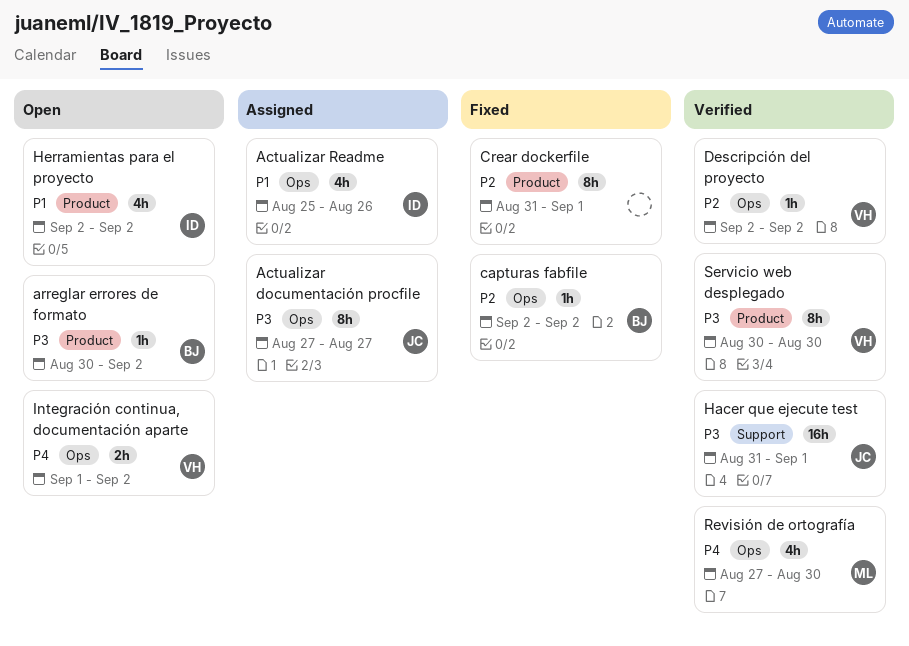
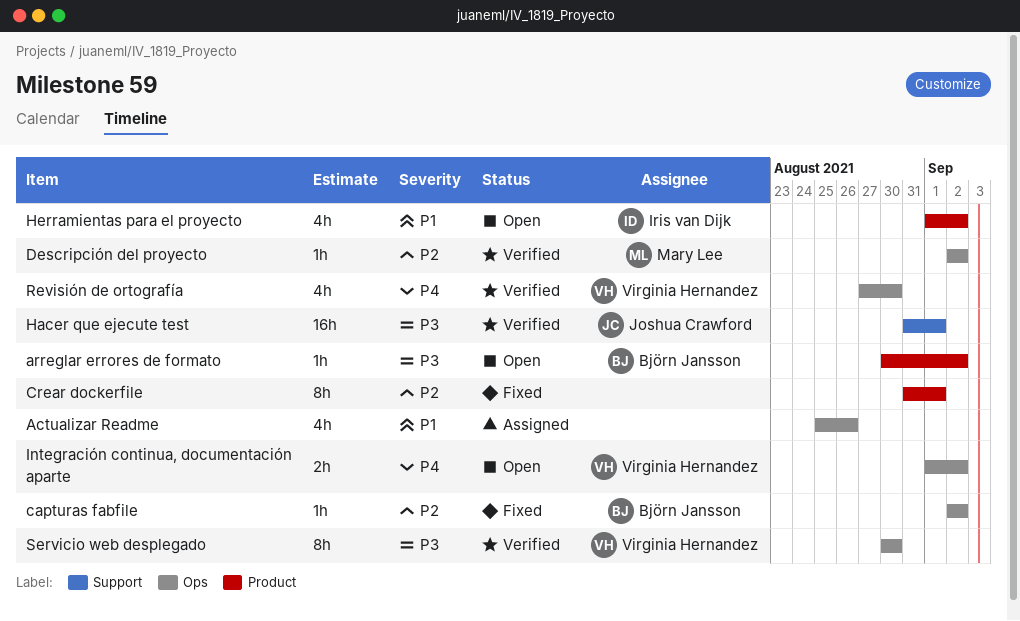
Actualizar documentación procfile: present -> none
Actualizar Readme, owner: Iris van Dijk -> none
Descripción del proyecto, owner: Virginia Hernandez -> Mary Lee
Herramientas para el proyecto, start: Sep 2 -> Sep 1
Revisión de ortografía, owner: Mary Lee -> Virginia Hernandez
Servicio web desplegado, label: Product -> Ops

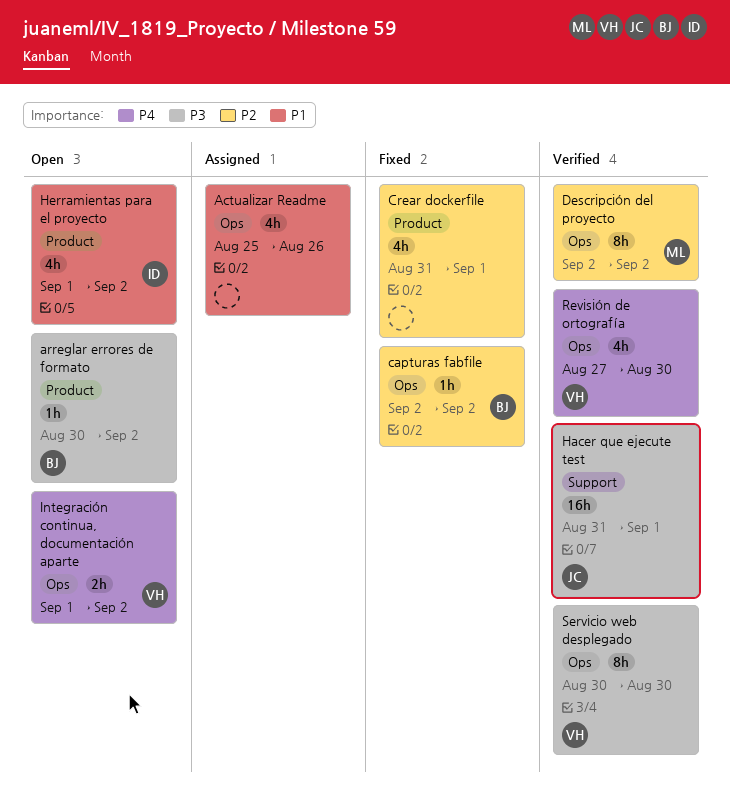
Crear dockerfile, estimate: 8h -> 4h
Descripción del proyecto, estimate: 1h -> 8h

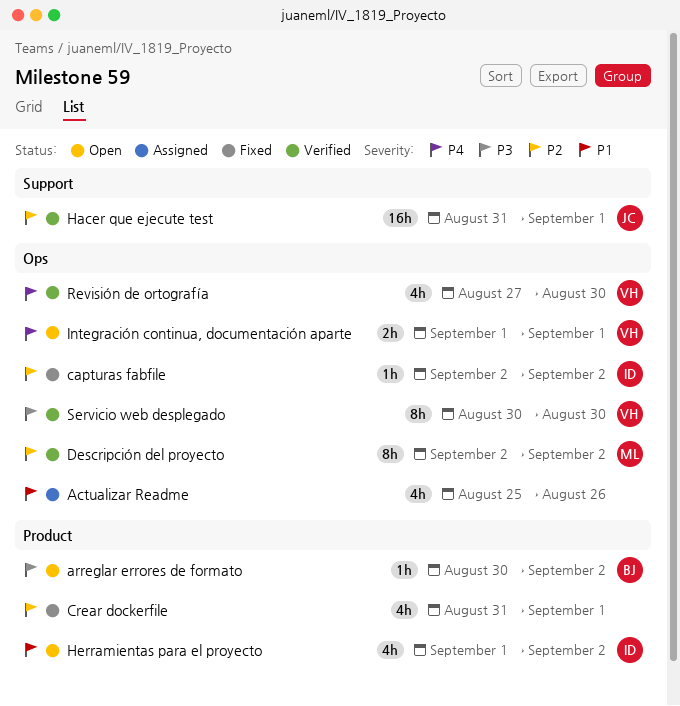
capturas fabfile, owner: BJ -> ID
Hacer que ejecute test, priority: P3 -> P2
Integración continua, documentación aparte, due: Sep 2 -> Sep 1

